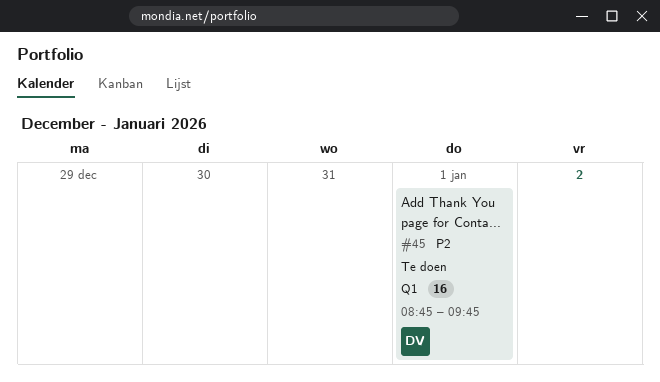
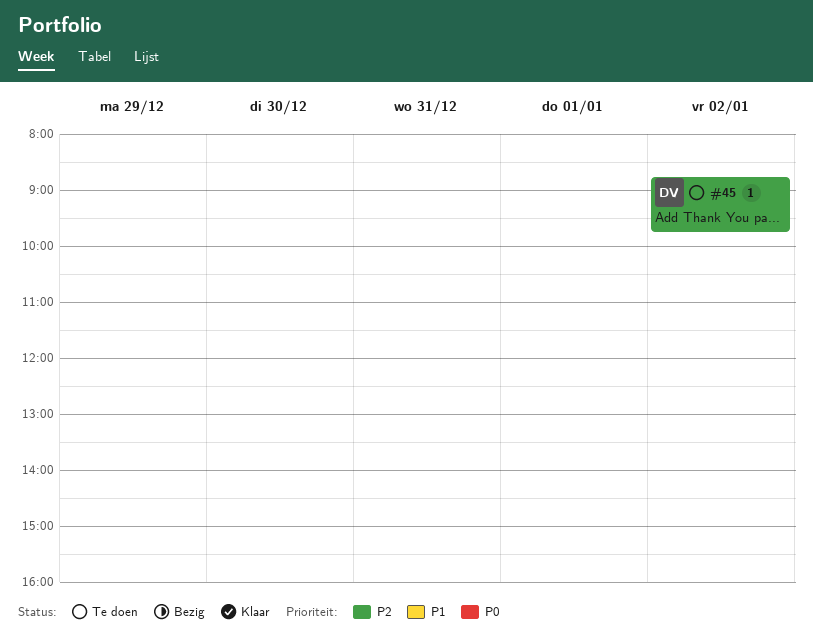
#45, estimate: 16 -> 1
#45, day: Jan 1 -> Jan 2

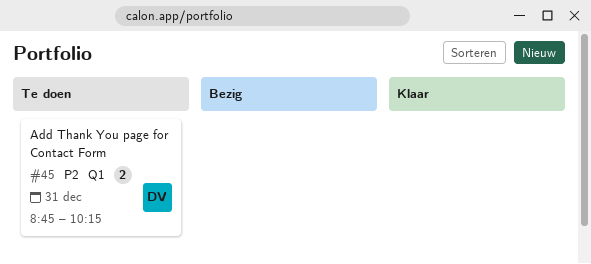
#45, estimate: 1 -> 2
#45, day: Jan 2 -> Dec 31
#45, ends: 09:45 -> 10:15

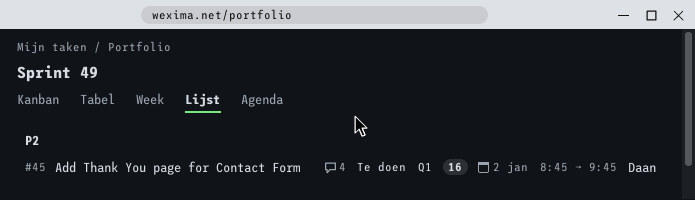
#45, estimate: 2 -> 16
#45, day: Dec 31 -> Jan 2
#45, ends: 10:15 -> 09:45

